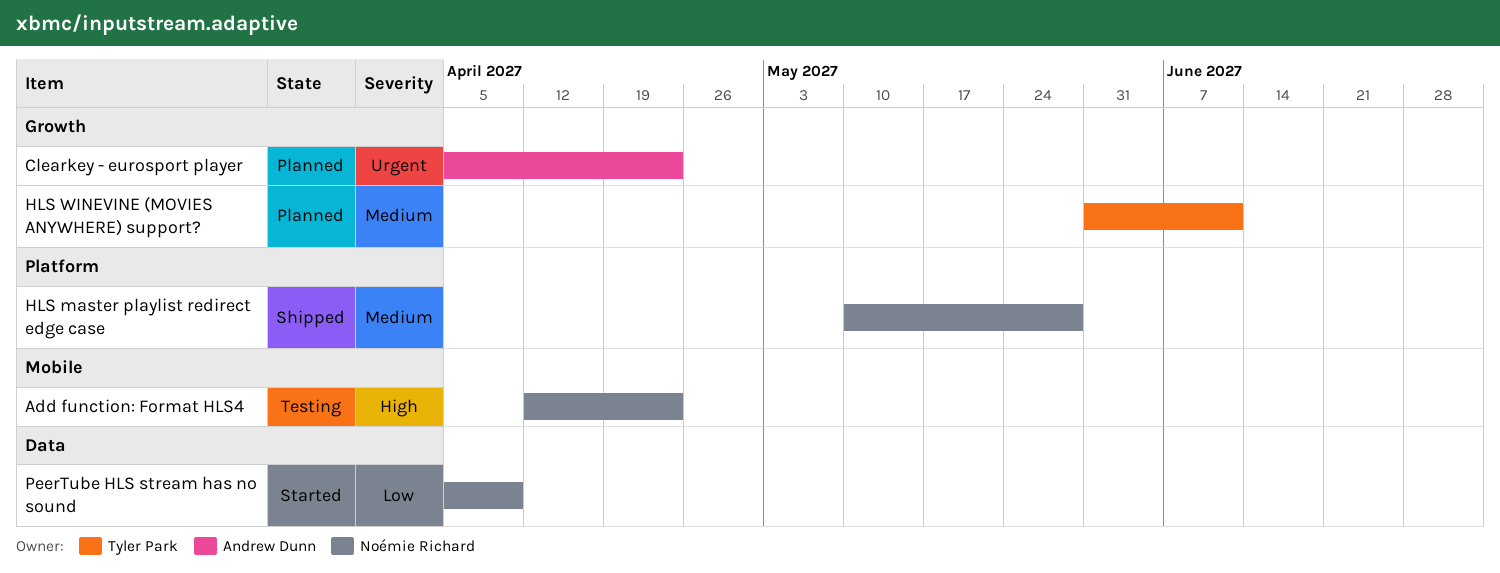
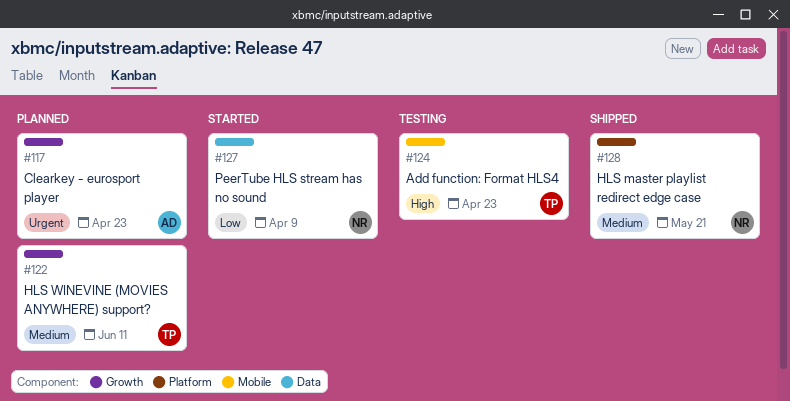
Add function: Format HLS4, owner: Noémie Richard -> Tyler Park
HLS master playlist redirect edge case, due: May 28 -> May 21

